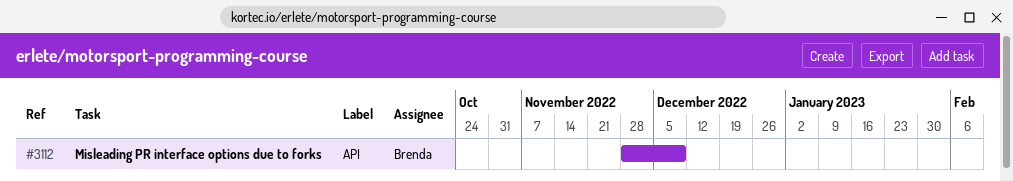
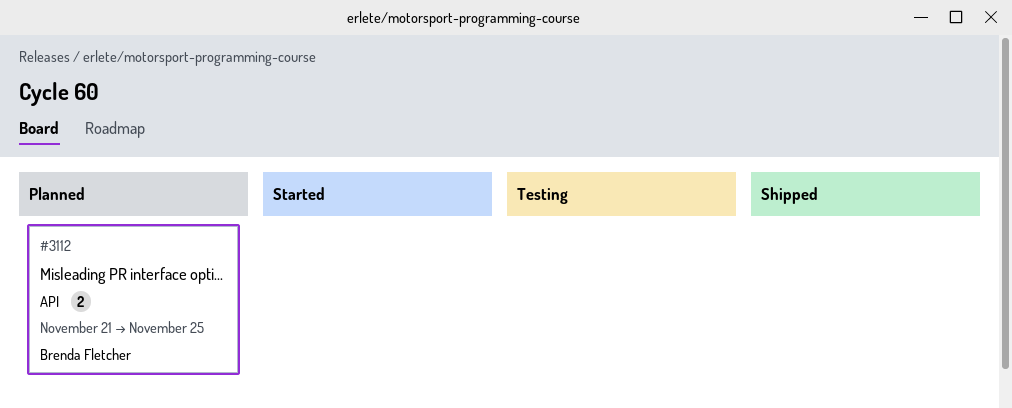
#3112, start: Nov 28 -> Nov 21
#3112, due: Dec 9 -> Nov 25

